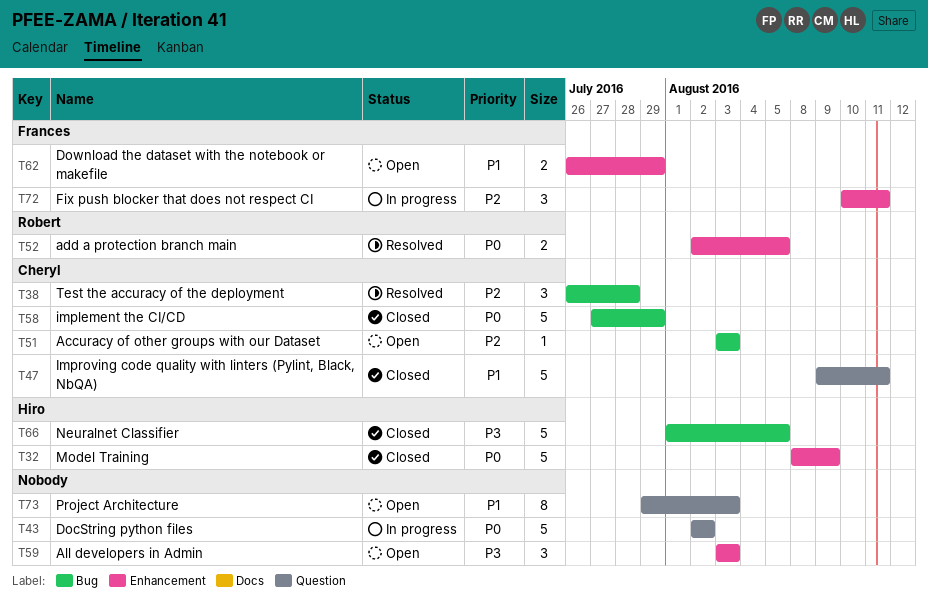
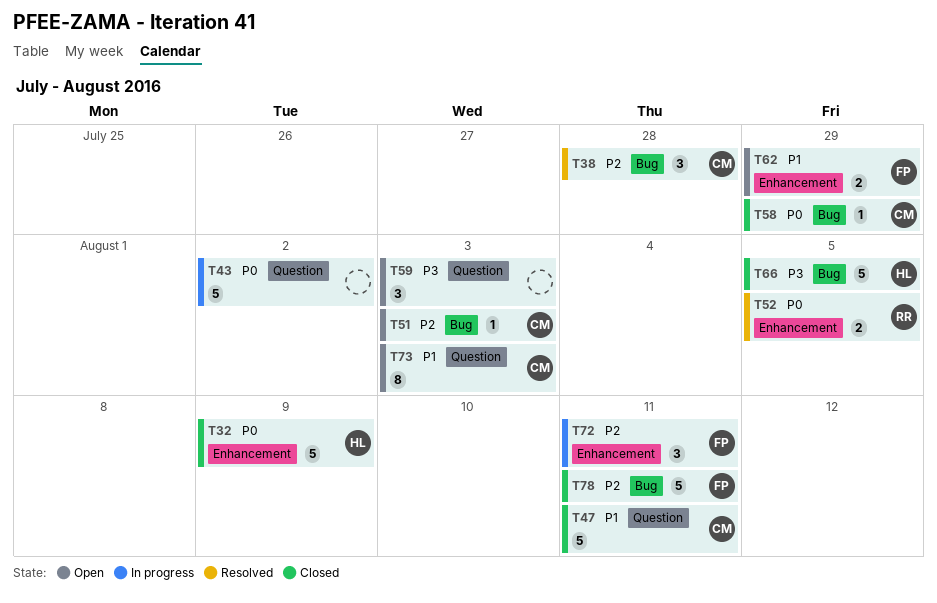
T58, estimate: 5 -> 1
T59, label: Enhancement -> Question
T73, owner: none -> Cheryl
T78: none -> present

